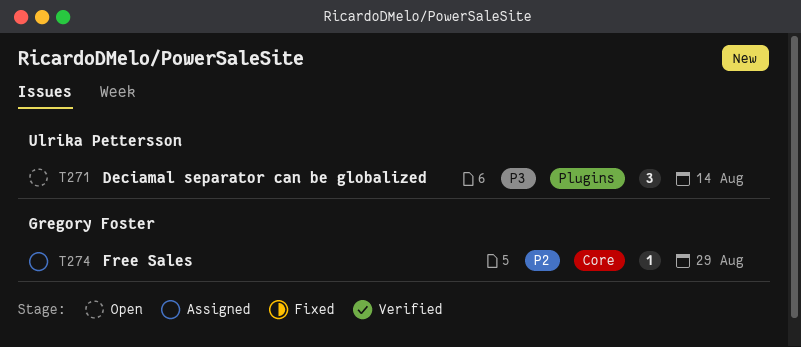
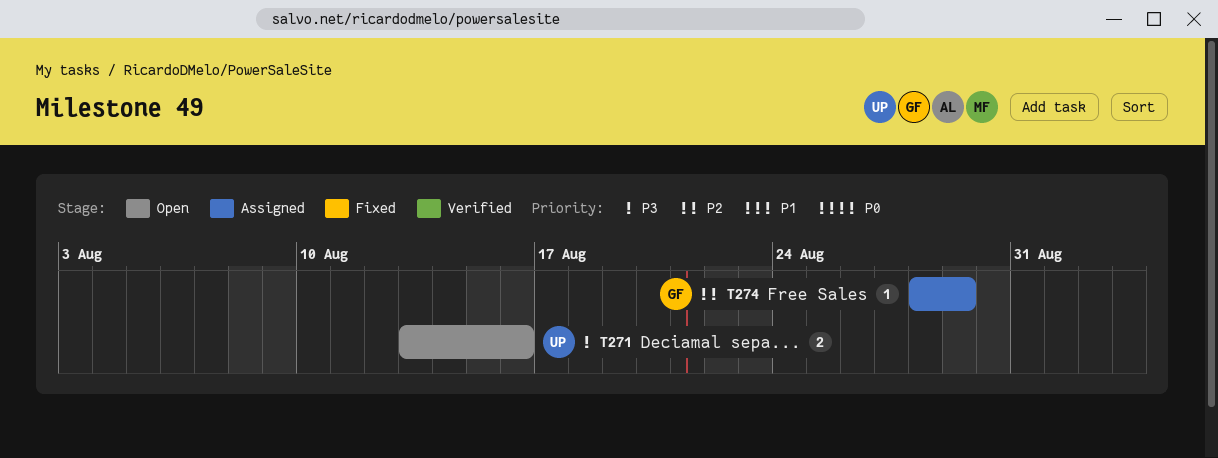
T271, estimate: 3 -> 2
T271, due: Aug 14 -> Aug 16

